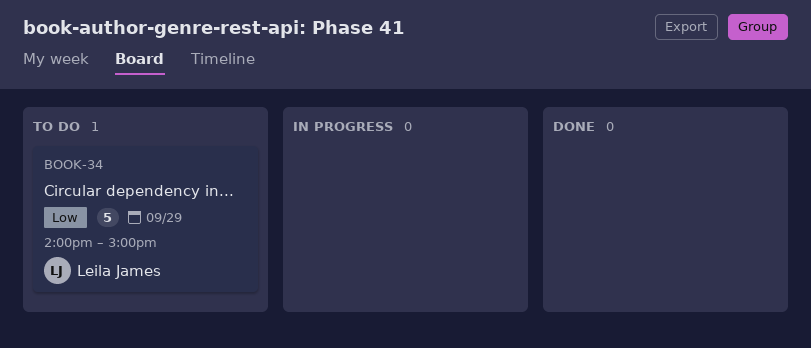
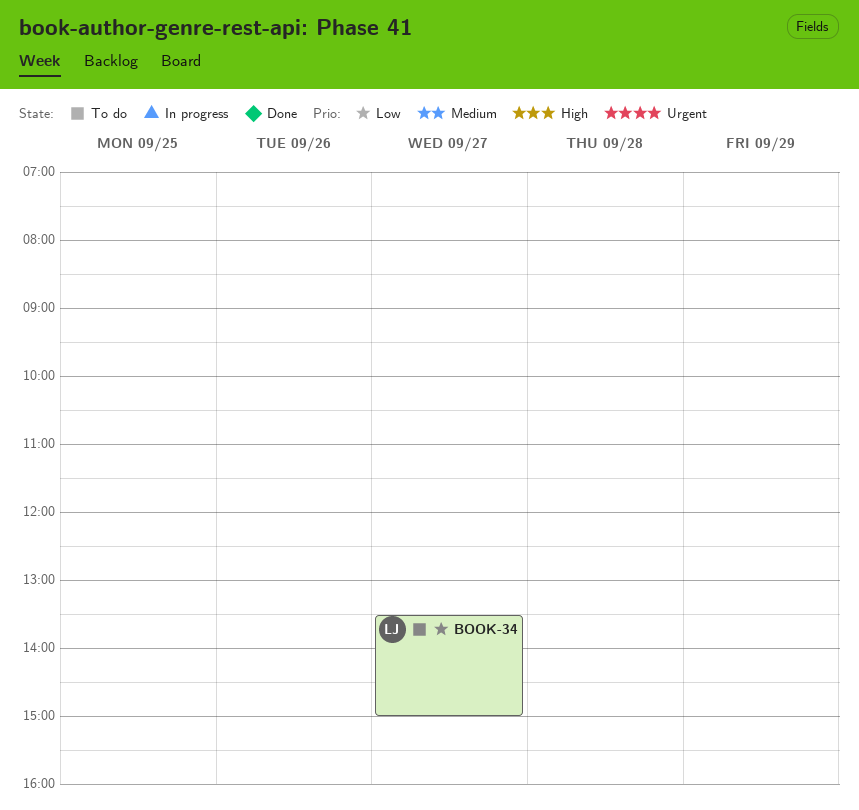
BOOK-34, day: Sep 29 -> Sep 27
BOOK-34, begins: 14:00 -> 13:30

